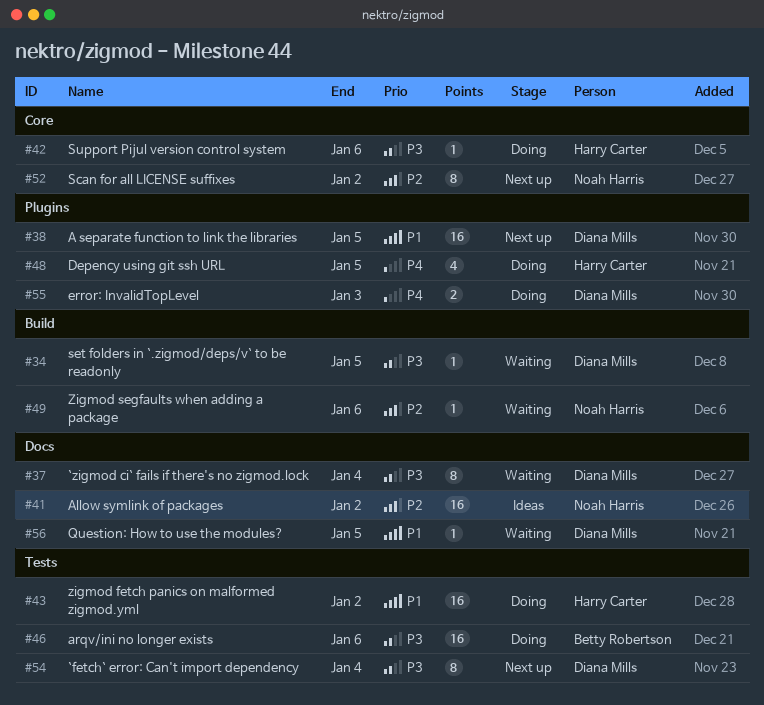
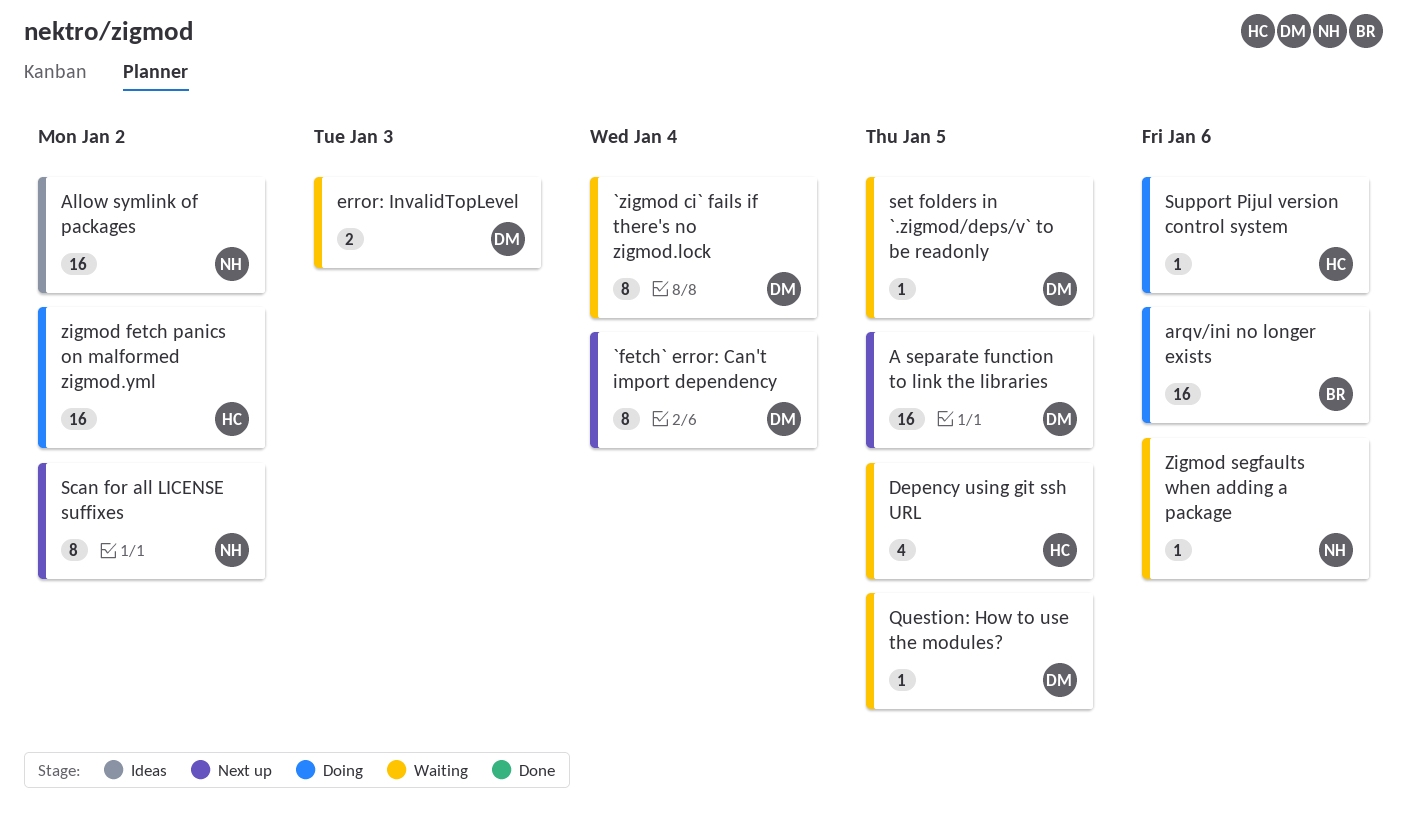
Depency using git ssh URL, status: Doing -> Waiting
error: InvalidTopLevel, status: Doing -> Waiting

